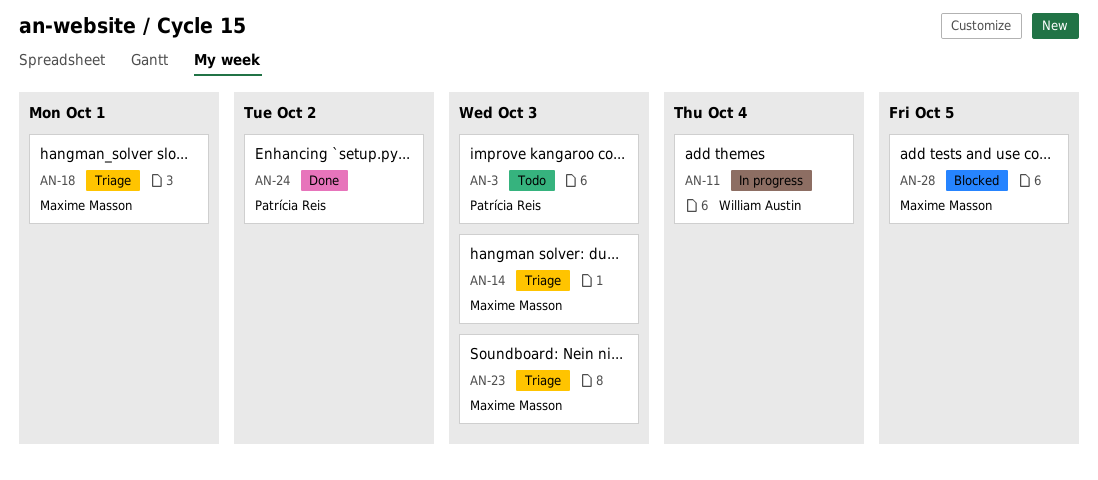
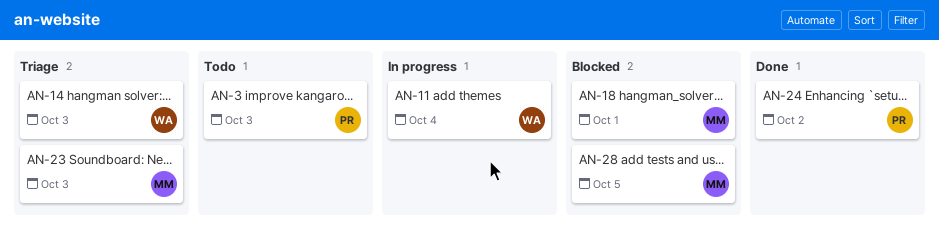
AN-14, owner: Maxime Masson -> William Austin
AN-18, status: Triage -> Blocked

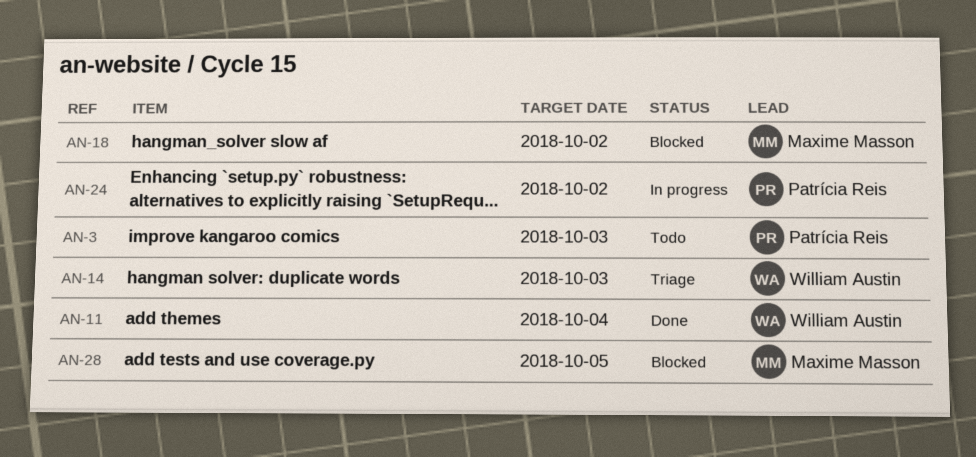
AN-11, status: In progress -> Done
AN-18, due: Oct 1 -> Oct 2
AN-23: present -> none
AN-24, status: Done -> In progress

